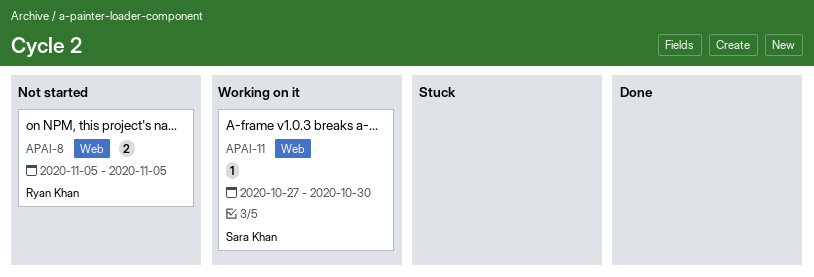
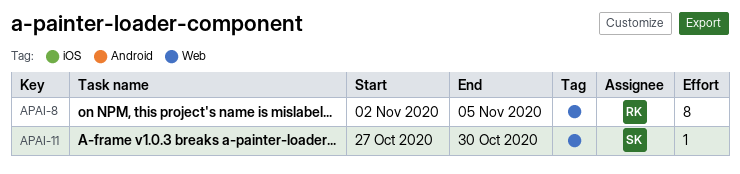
APAI-8, estimate: 2 -> 8
APAI-8, start: Nov 5 -> Nov 2

